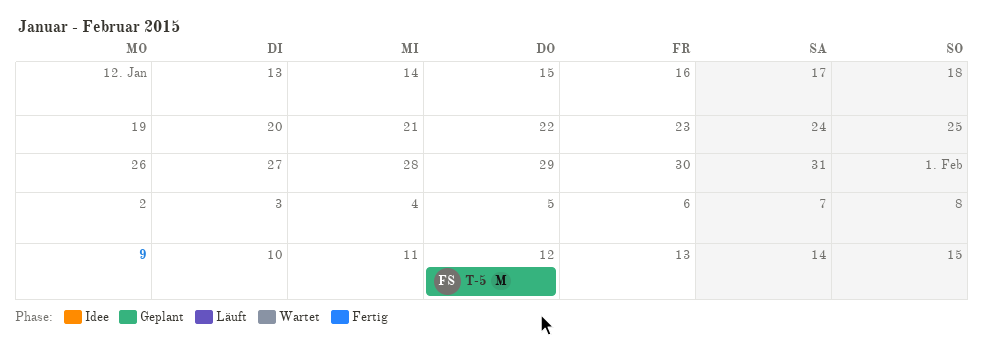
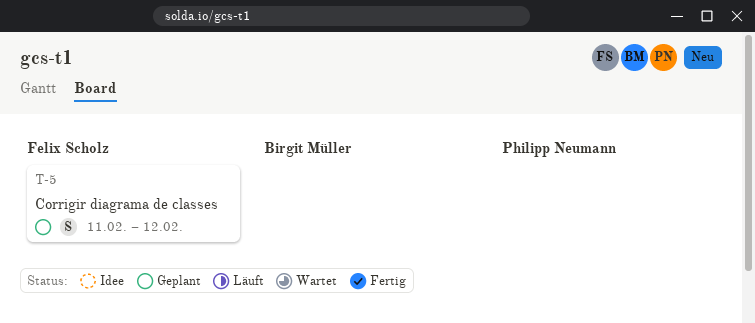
T-5, estimate: M -> S
T-5, start: Feb 12 -> Feb 11

